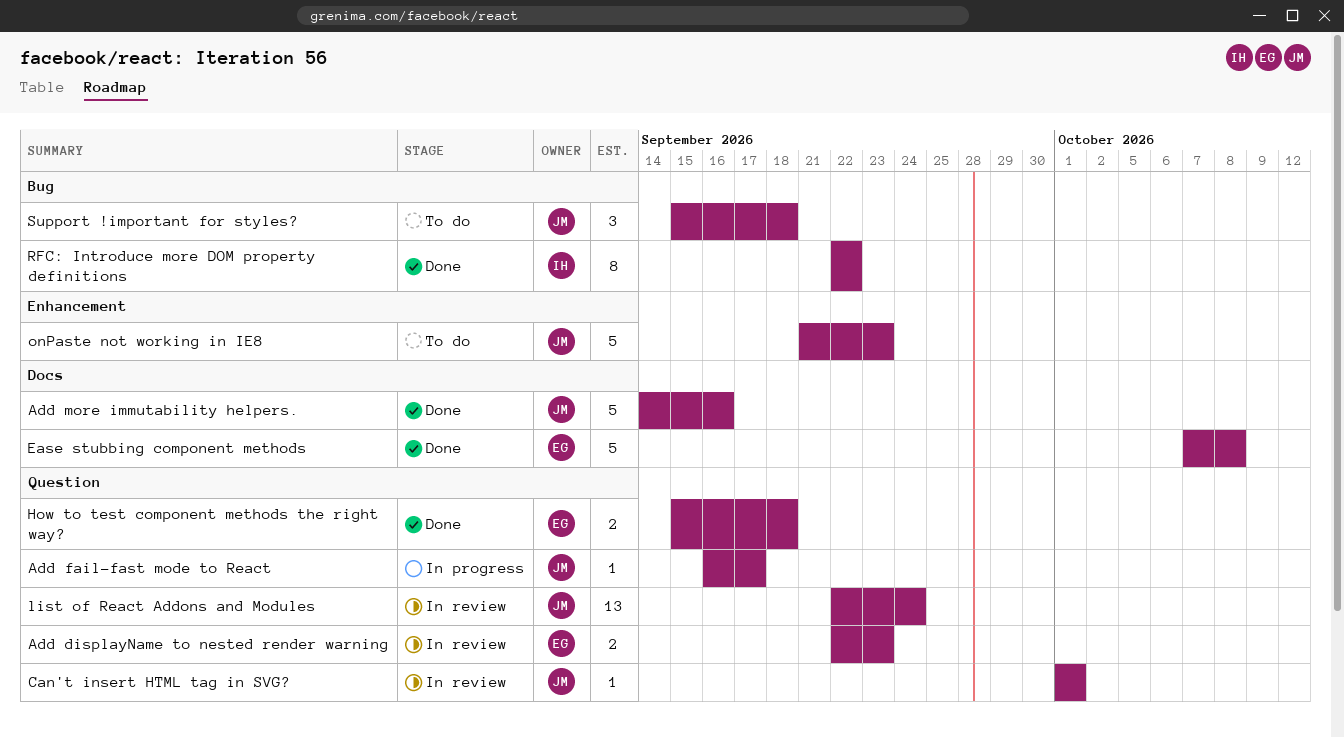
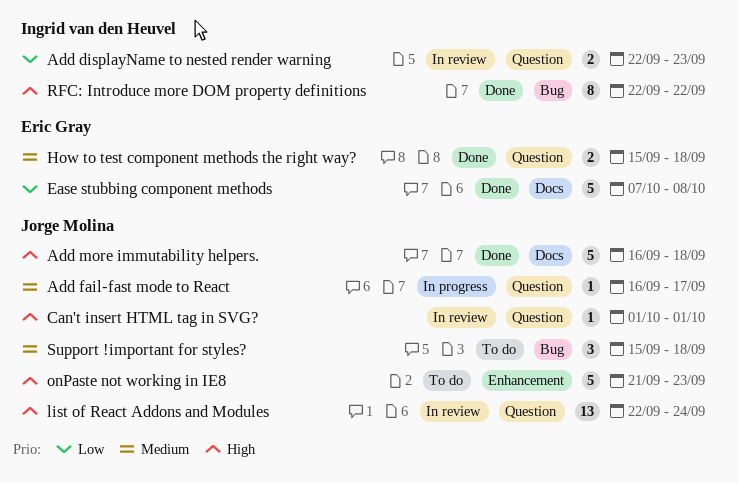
Add displayName to nested render warning, owner: Eric Gray -> Ingrid van den Heuvel
Add more immutability helpers., start: Sep 14 -> Sep 16
Add more immutability helpers., due: Sep 16 -> Sep 18

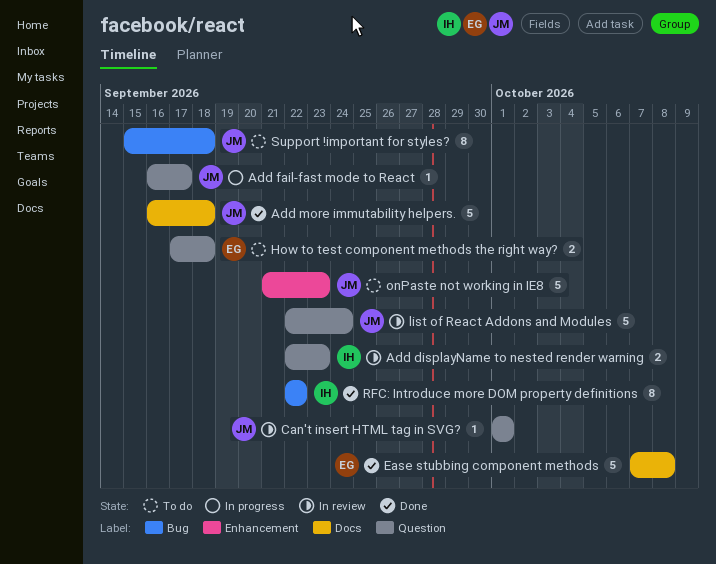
How to test component methods the right way?, status: Done -> To do
How to test component methods the right way?, start: Sep 15 -> Sep 17
list of React Addons and Modules, estimate: 13 -> 5
Support !important for styles?, estimate: 3 -> 8

